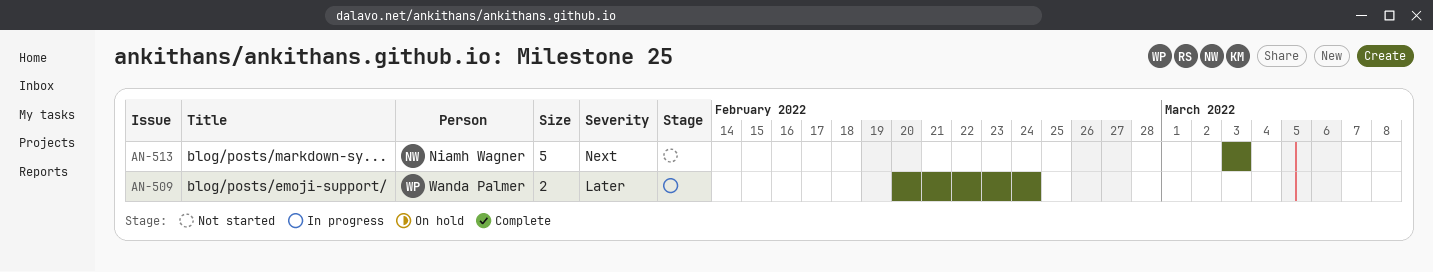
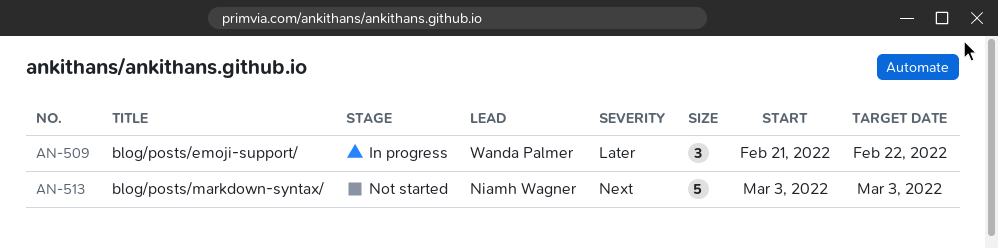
AN-509, estimate: 2 -> 3
AN-509, start: Feb 20 -> Feb 21
AN-509, due: Feb 24 -> Feb 22

